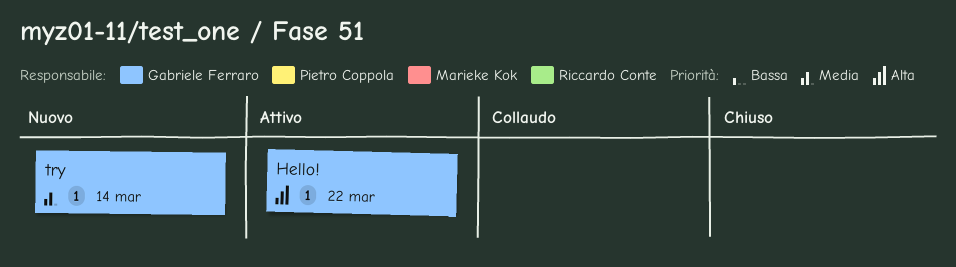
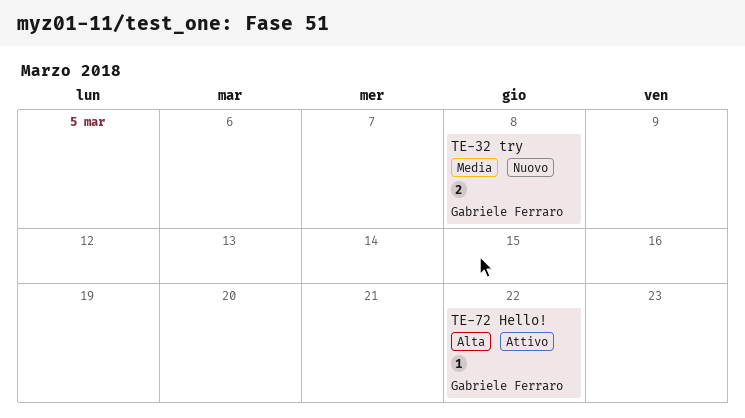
try, estimate: 1 -> 2
try, due: Mar 14 -> Mar 8

